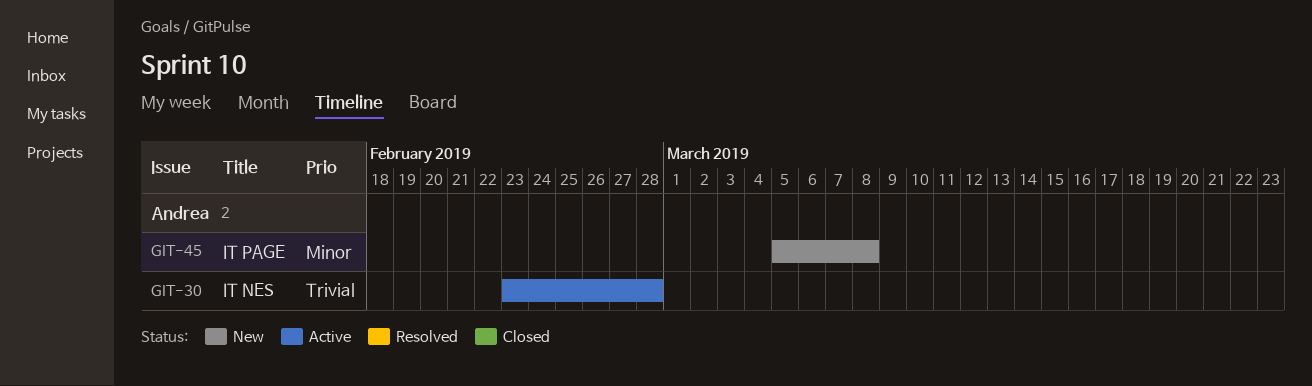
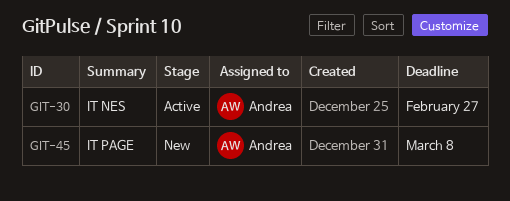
GIT-30, due: Feb 28 -> Feb 27

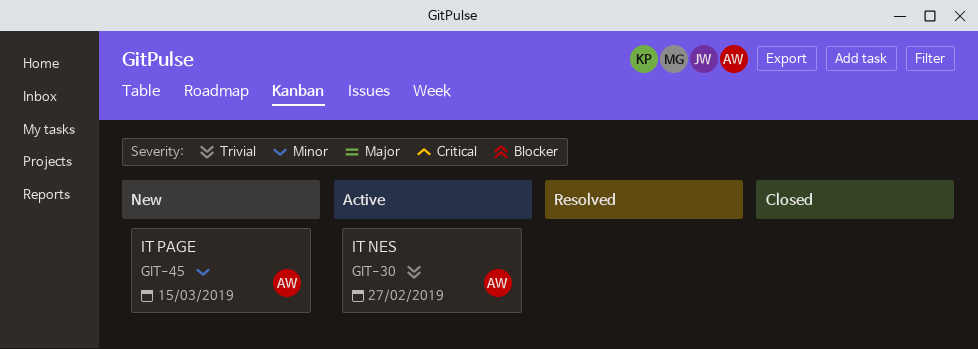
GIT-45, due: Mar 8 -> Mar 15

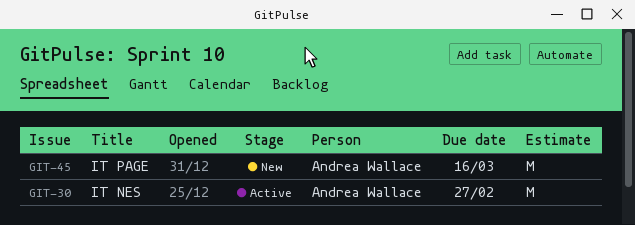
GIT-45, due: Mar 15 -> Mar 16

